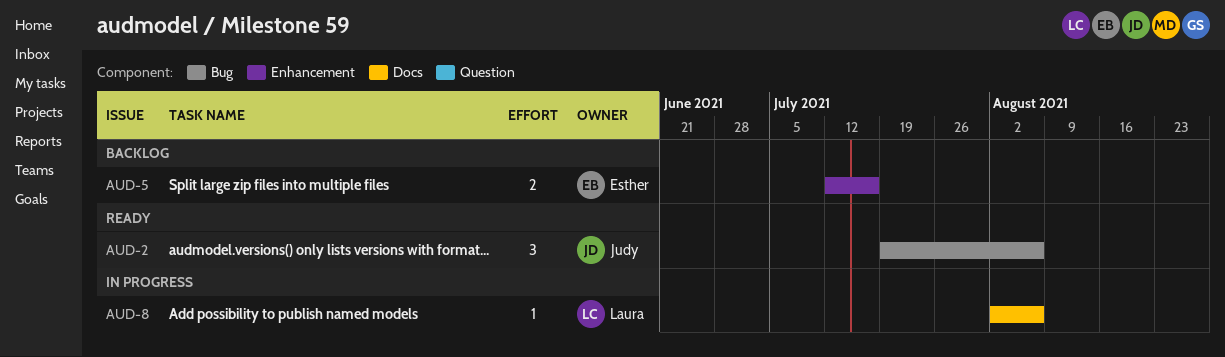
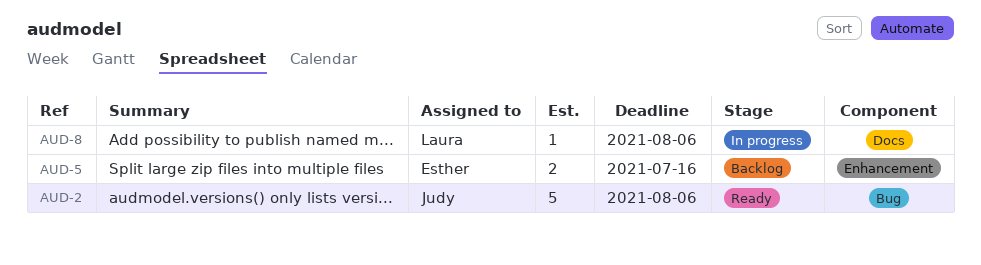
AUD-2, estimate: 3 -> 5

